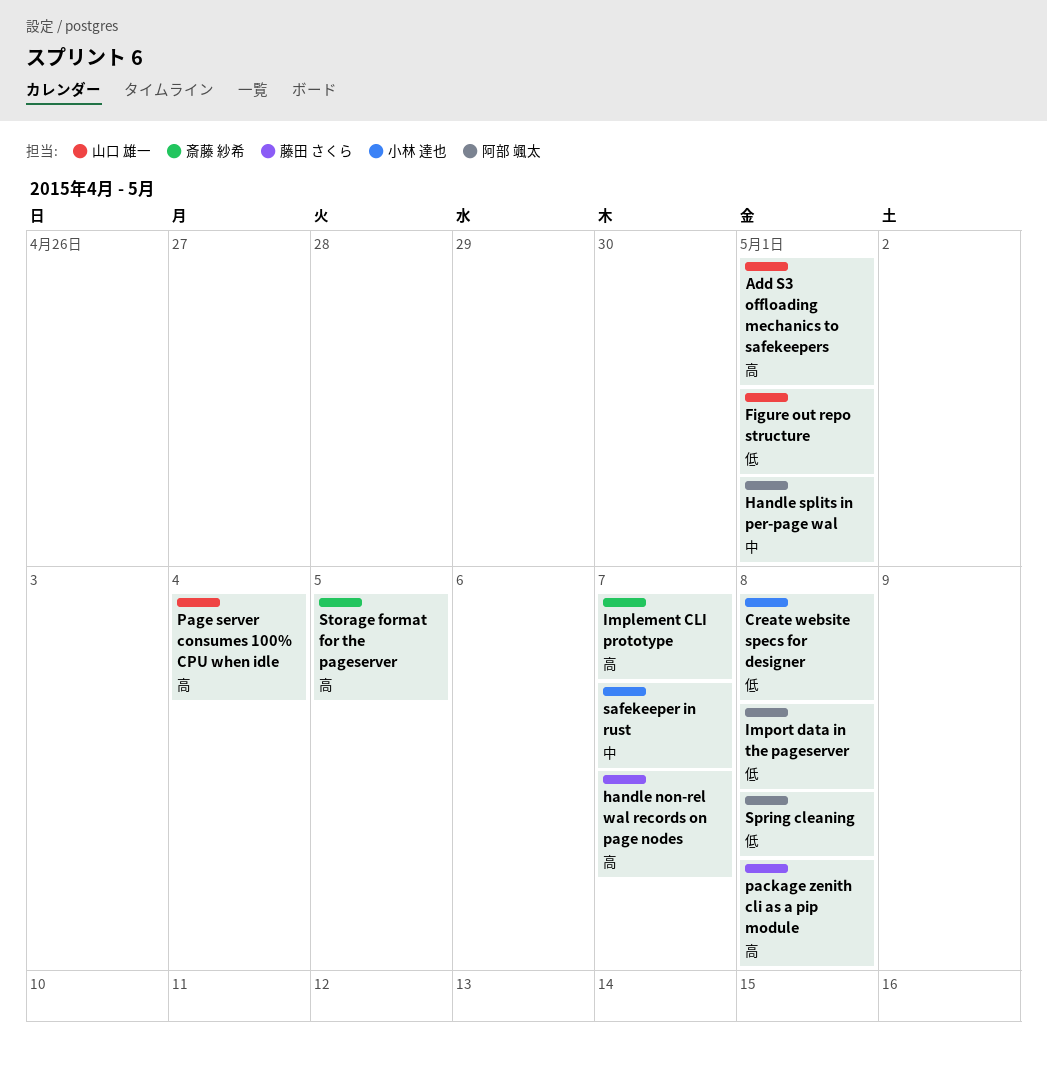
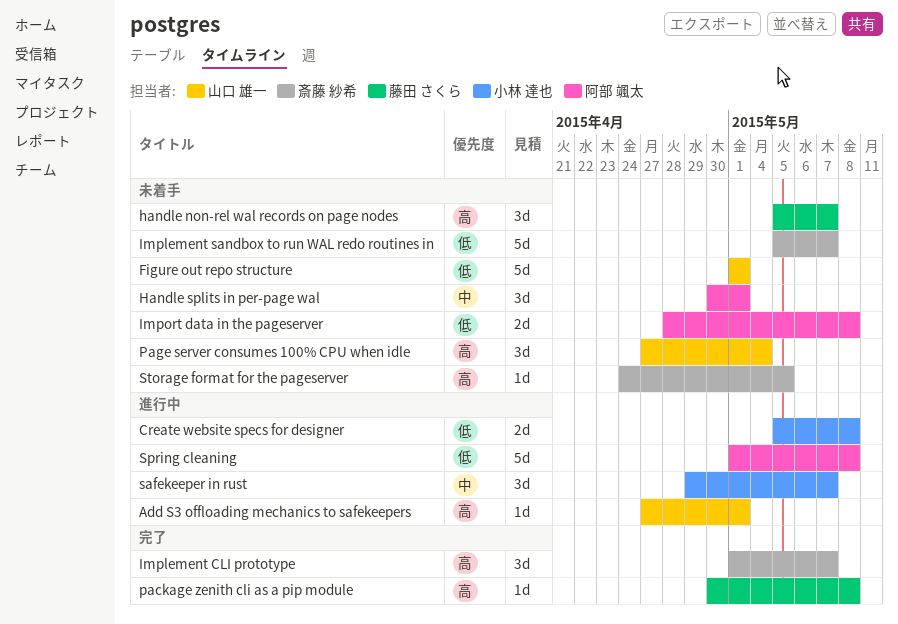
Implement sandbox to run WAL redo routines in: none -> present

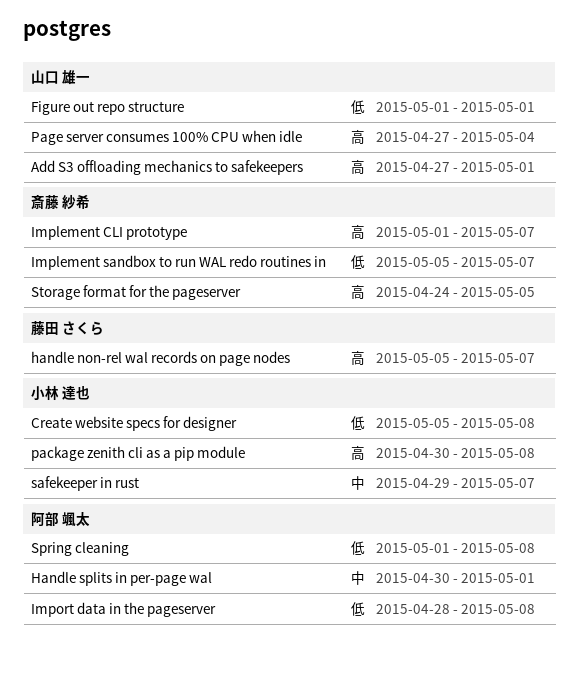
package zenith cli as a pip module, owner: 藤田 さくら -> 小林 達也

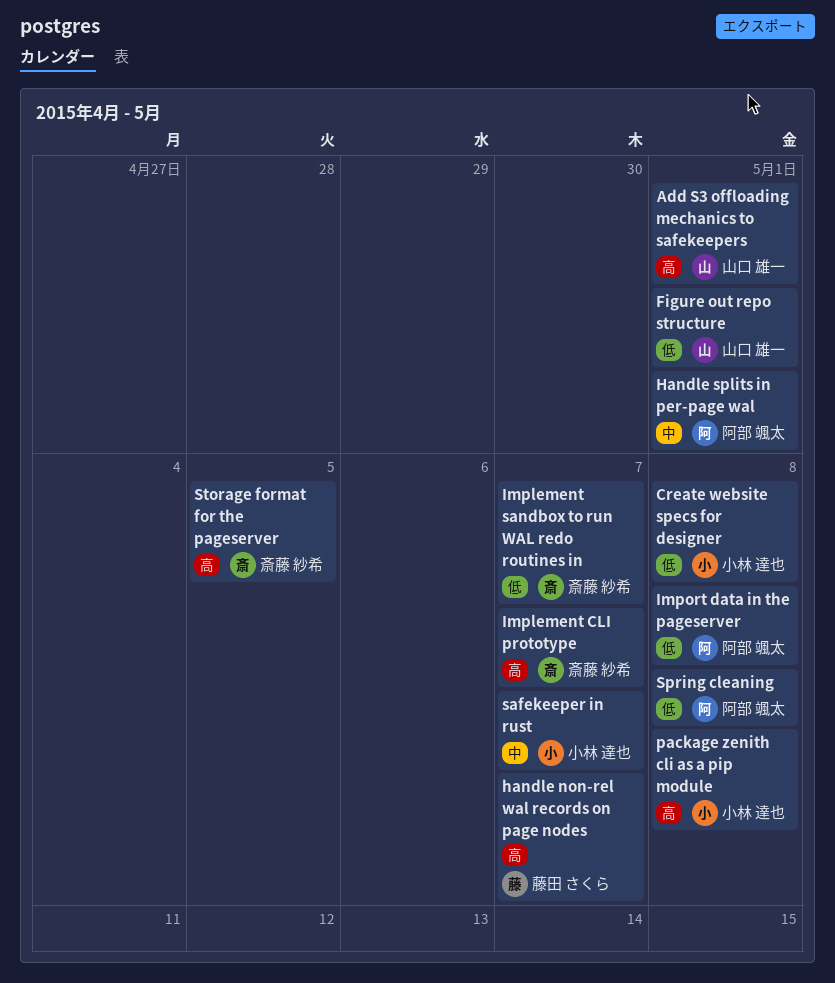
Page server consumes 100% CPU when idle: present -> none

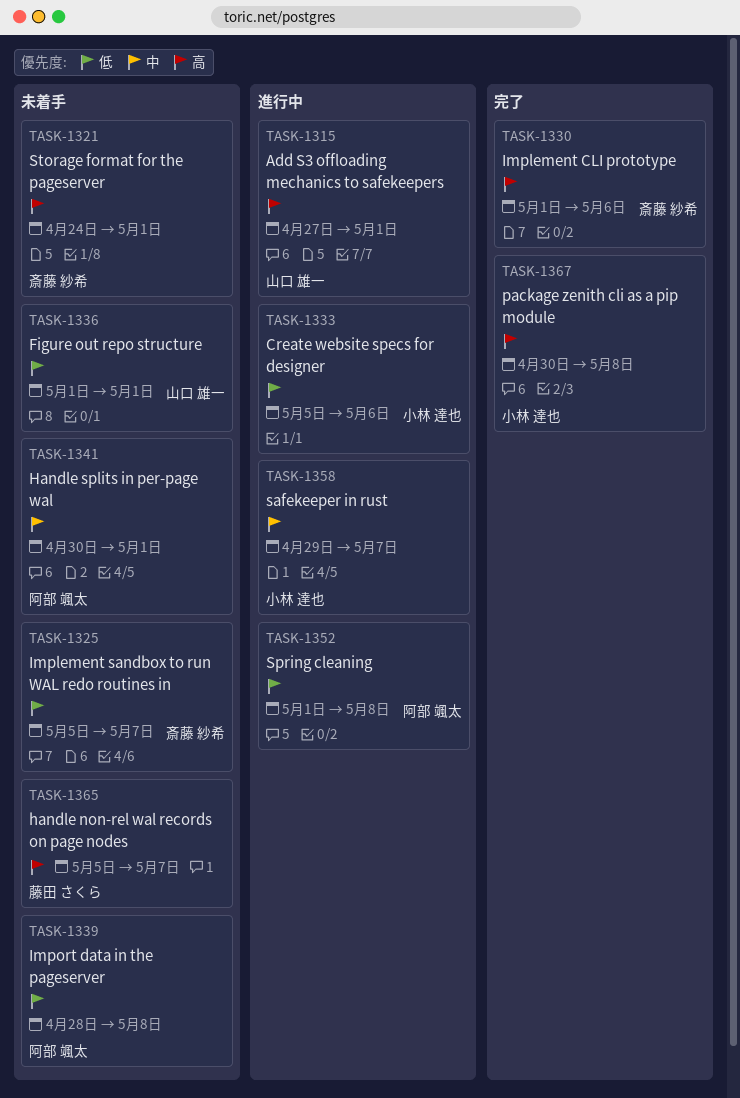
Create website specs for designer, due: May 8 -> May 6
Implement CLI prototype, due: May 7 -> May 6
Storage format for the pageserver, due: May 5 -> May 1

